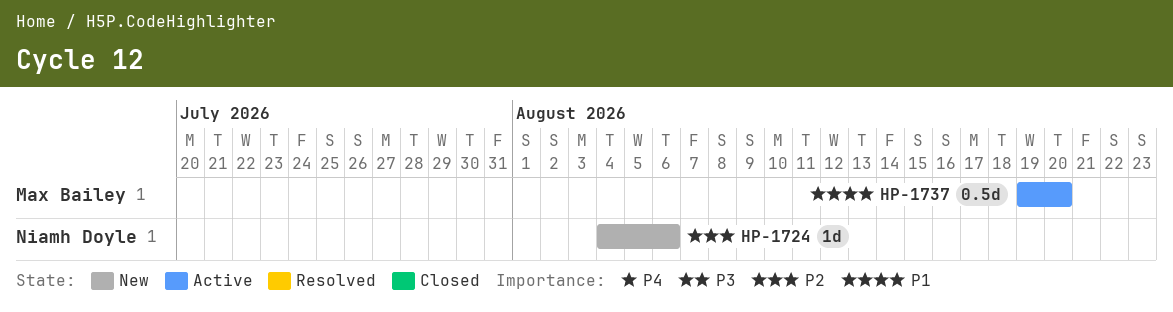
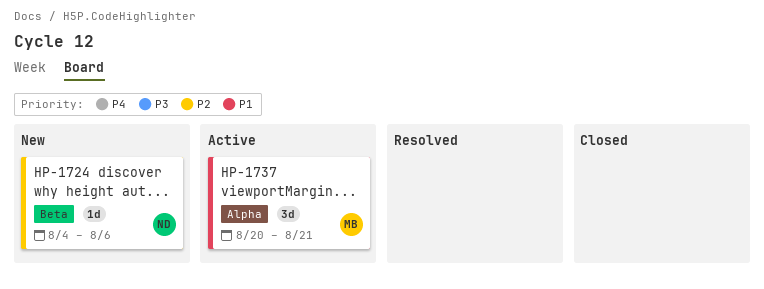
HP-1737, estimate: 0.5d -> 3d
HP-1737, start: Aug 19 -> Aug 20
HP-1737, due: Aug 20 -> Aug 21

